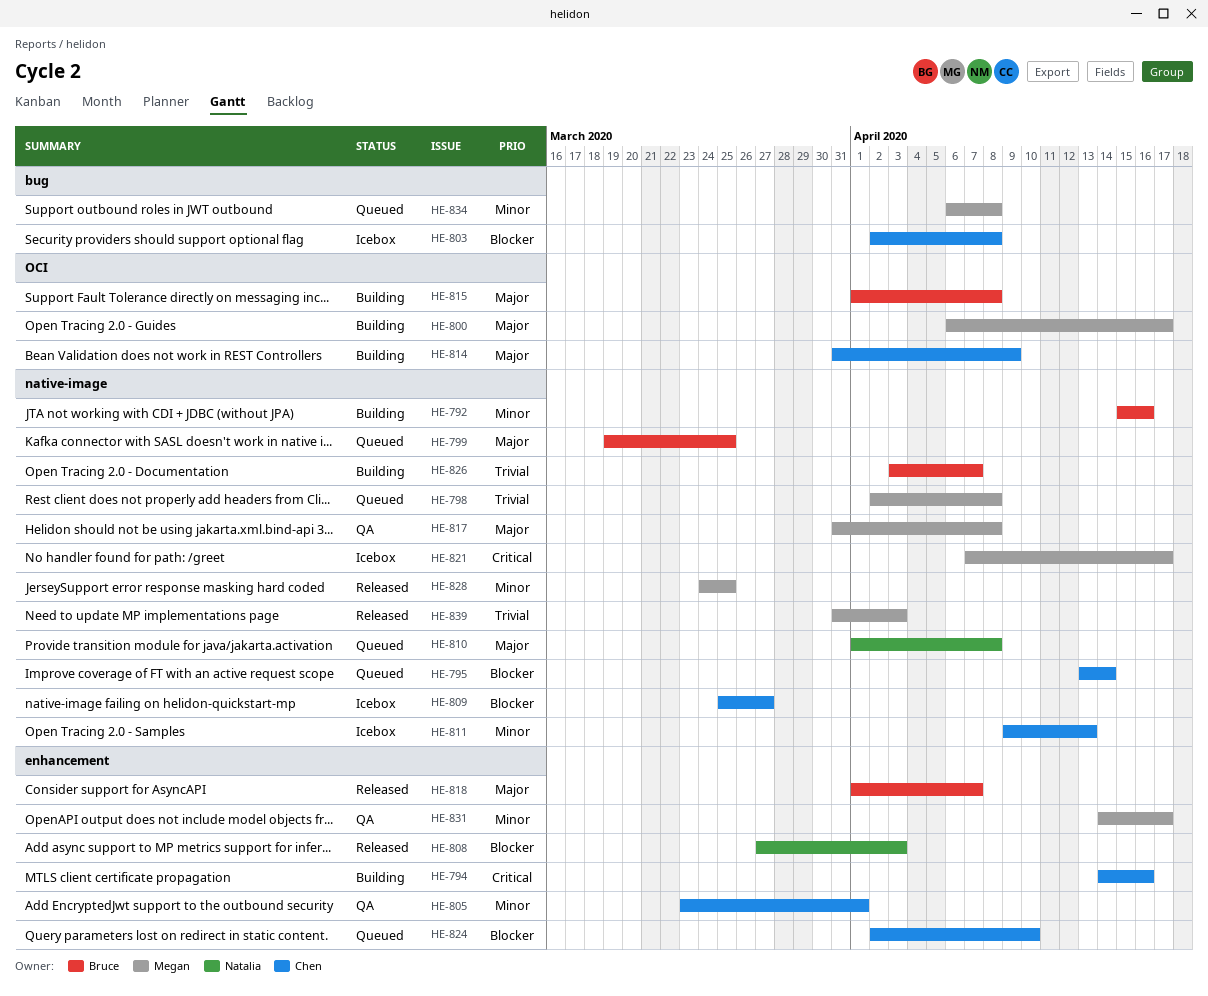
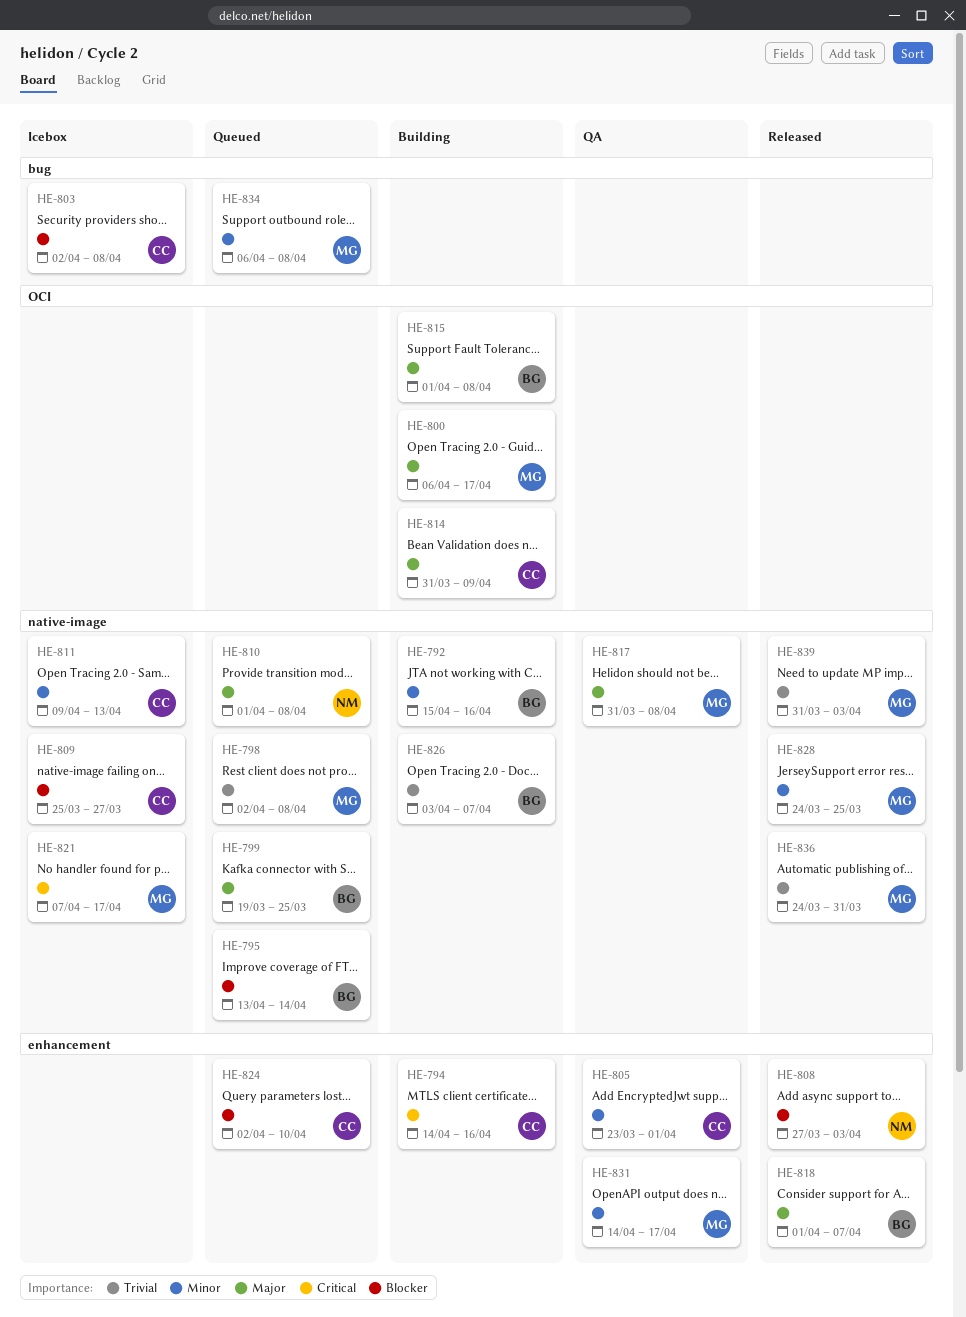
HE-795, owner: Chen -> Bruce
HE-836: none -> present

